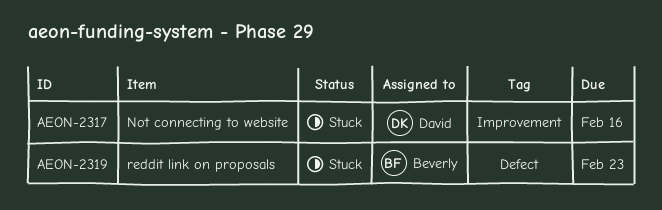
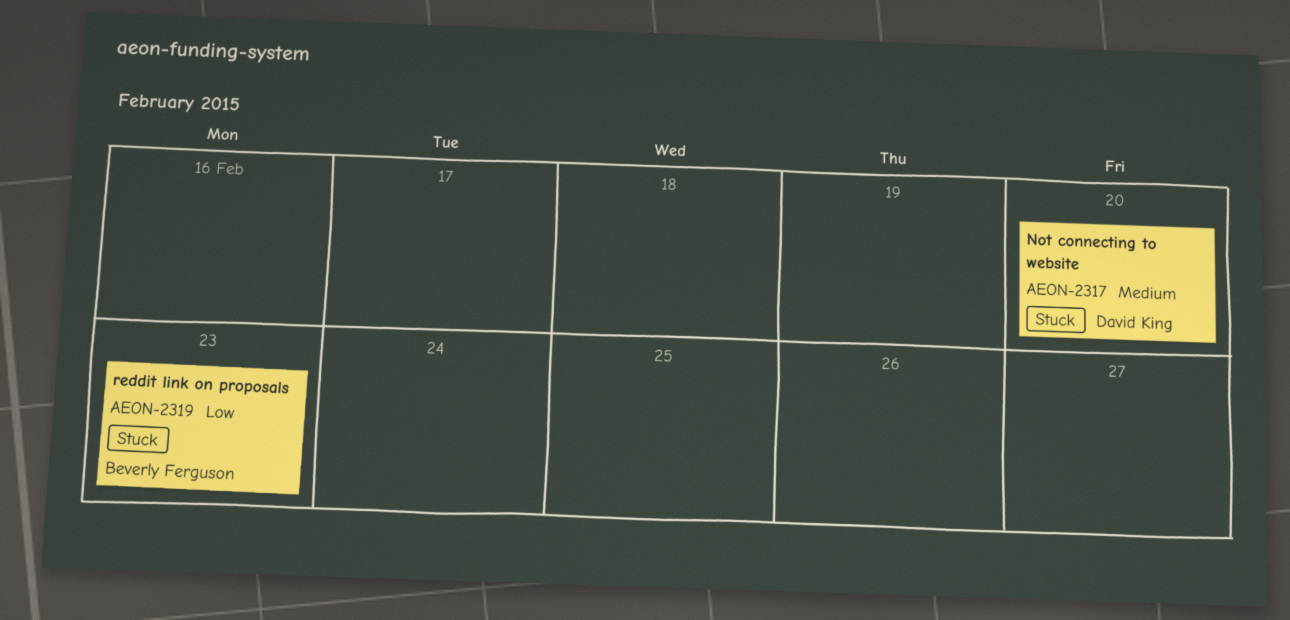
AEON-2317, due: Feb 16 -> Feb 20

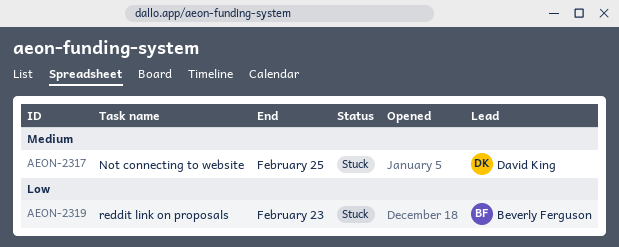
AEON-2317, due: Feb 20 -> Feb 25

